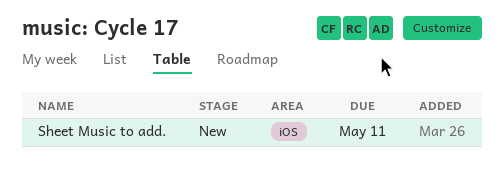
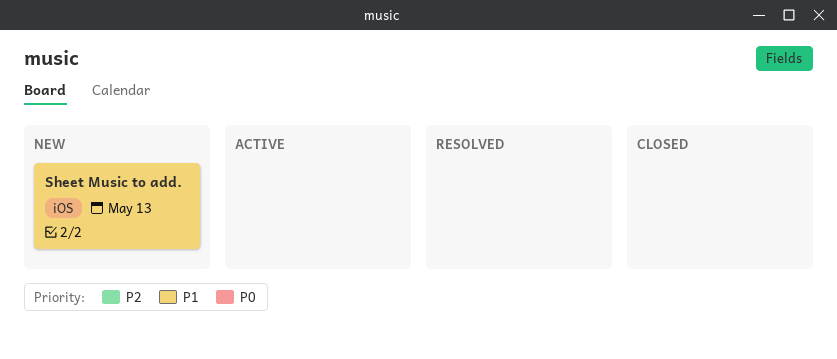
Sheet Music to add., due: May 11 -> May 13

